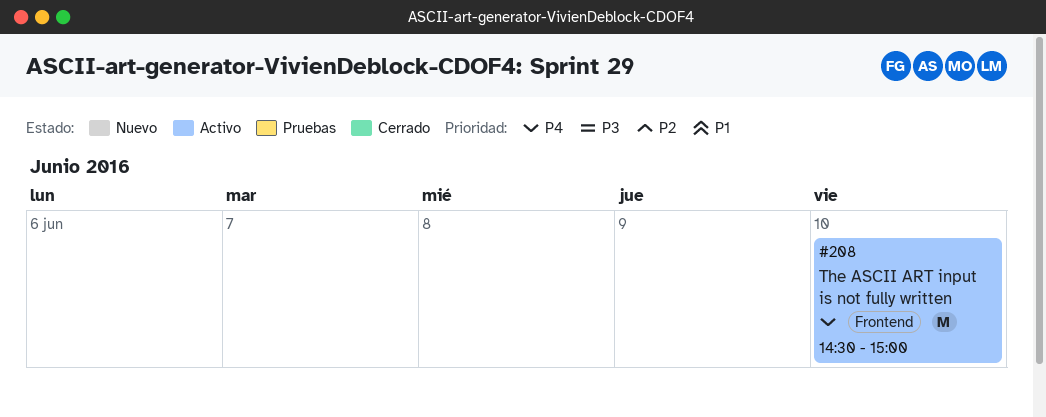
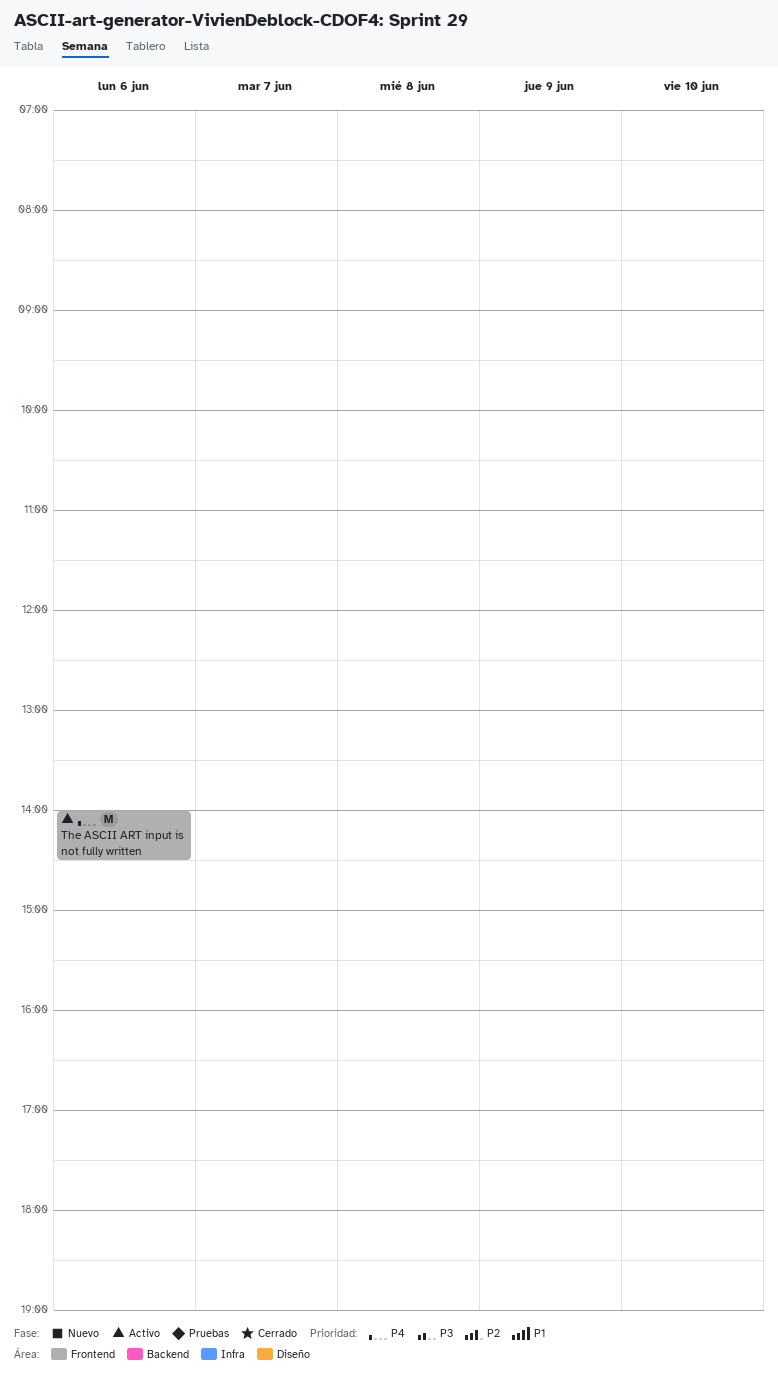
The ASCII ART input is not fully written, day: Jun 10 -> Jun 6
The ASCII ART input is not fully written, begins: 14:30 -> 14:00
The ASCII ART input is not fully written, ends: 15:00 -> 14:30

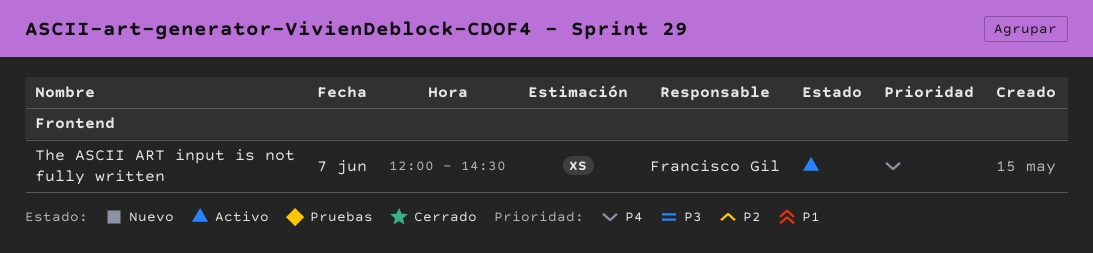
The ASCII ART input is not fully written, estimate: M -> XS
The ASCII ART input is not fully written, day: Jun 6 -> Jun 7
The ASCII ART input is not fully written, begins: 14:00 -> 12:00

